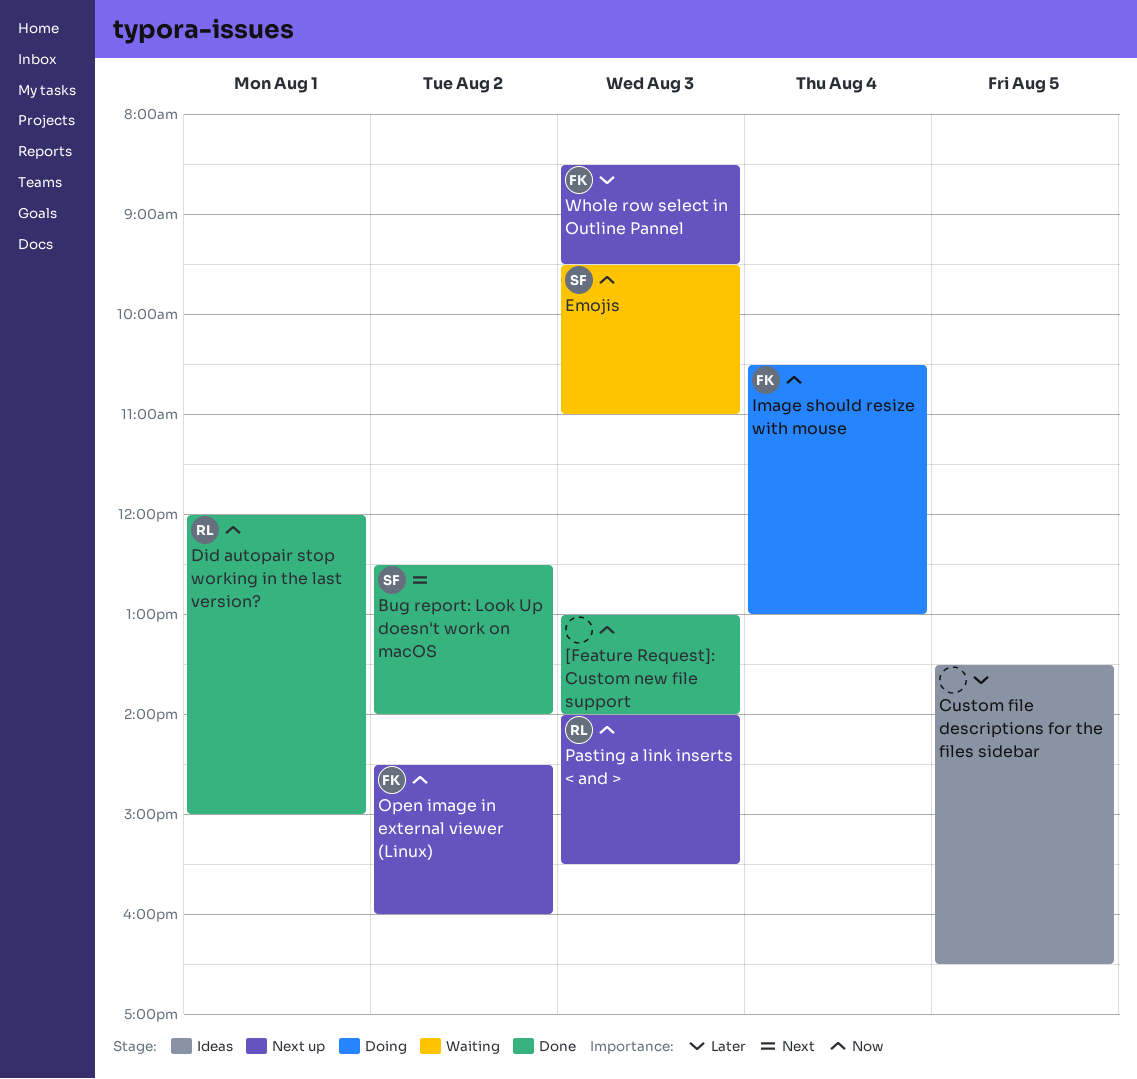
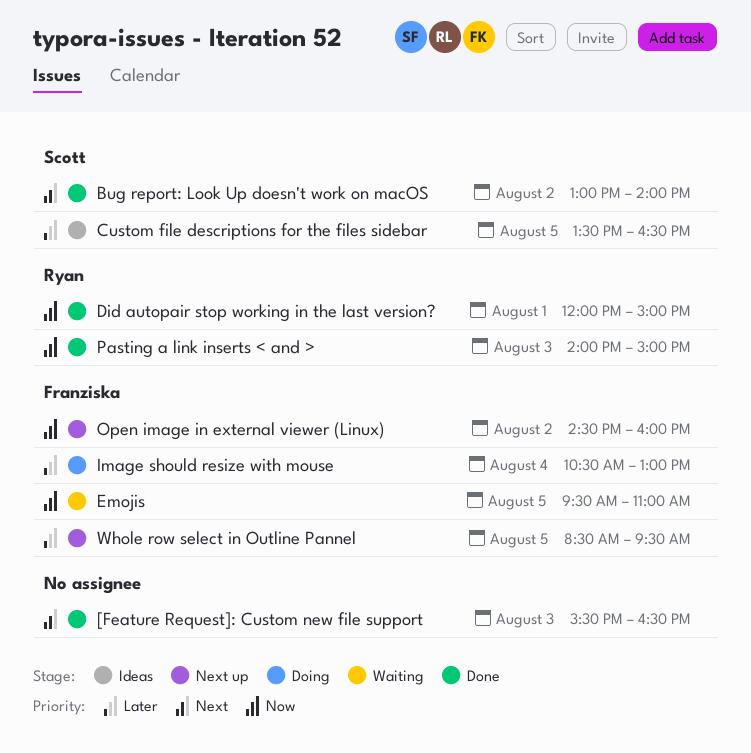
[Feature Request]: Custom new file support, priority: Now -> Next
[Feature Request]: Custom new file support, begins: 13:00 -> 15:30
[Feature Request]: Custom new file support, ends: 14:00 -> 16:30
Bug report: Look Up doesn't work on macOS, begins: 12:30 -> 13:00
Custom file descriptions for the files sidebar, owner: none -> Scott
Emojis, owner: Scott -> Franziska
Emojis, day: Aug 3 -> Aug 5
Image should resize with mouse, priority: Now -> Later
Pasting a link inserts < and >, status: Next up -> Done
Pasting a link inserts < and >, ends: 15:30 -> 15:00
Whole row select in Outline Pannel, day: Aug 3 -> Aug 5

